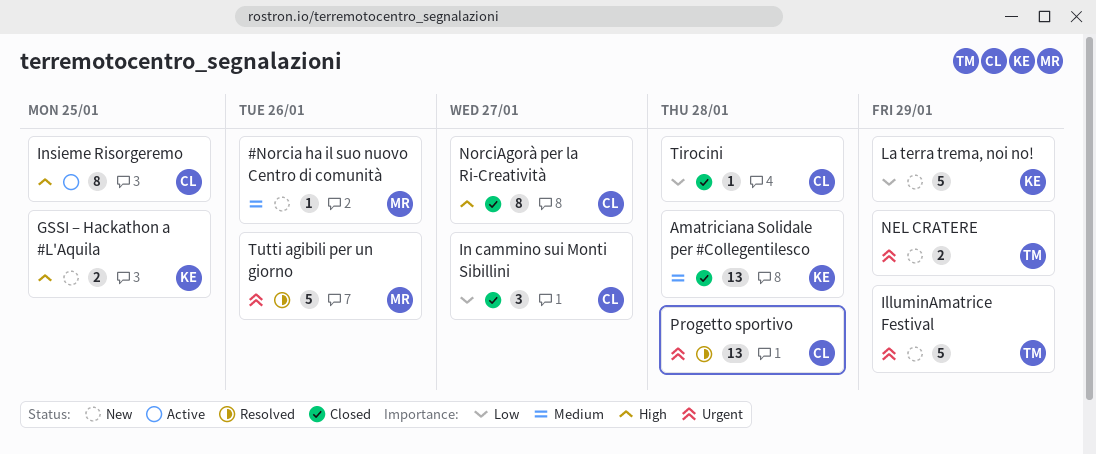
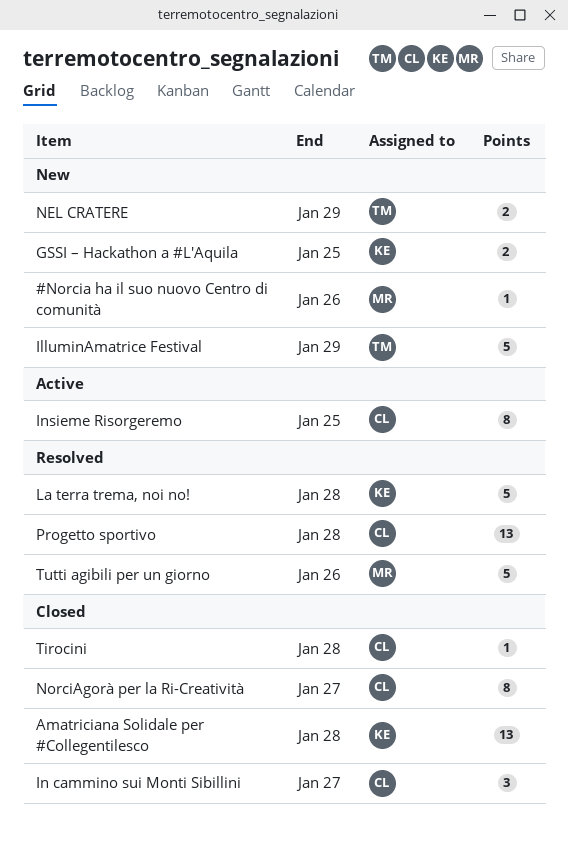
La terra trema, noi no!, status: New -> Resolved
La terra trema, noi no!, due: Jan 29 -> Jan 28

